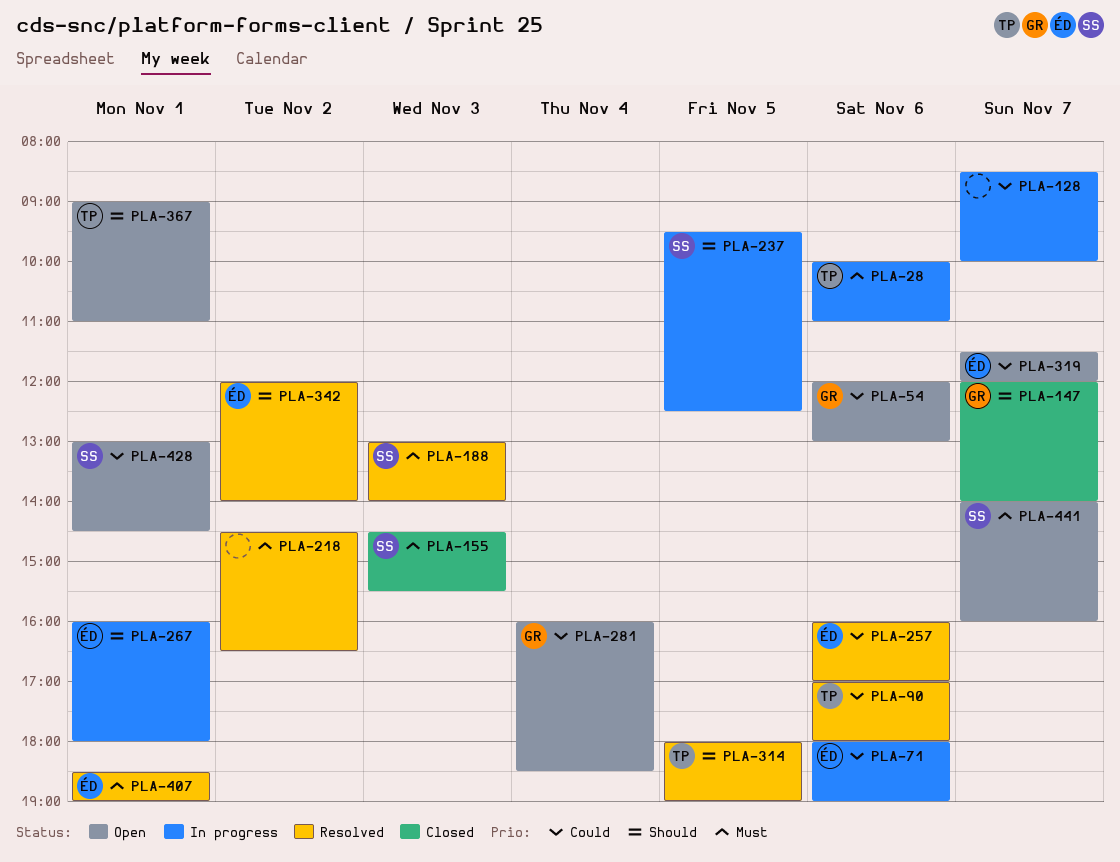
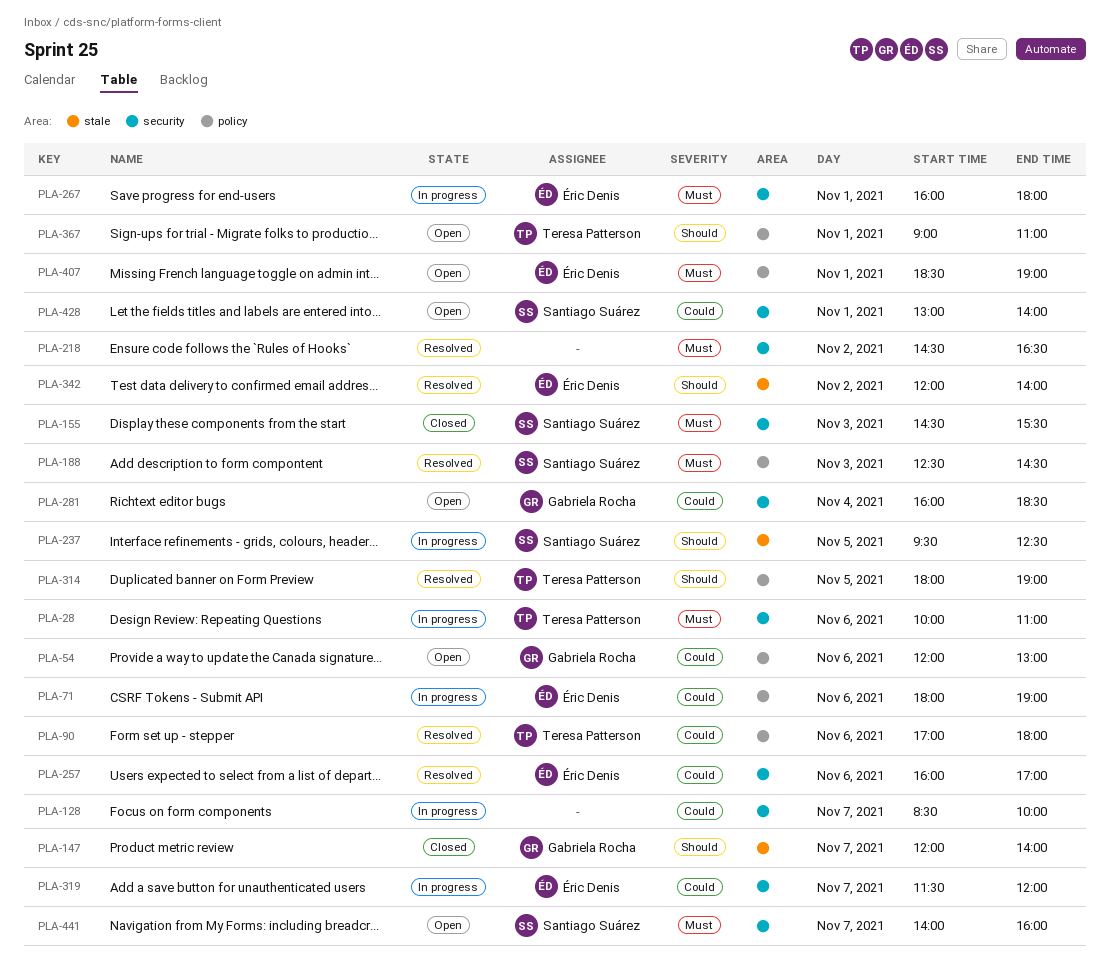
PLA-188, begins: 13:00 -> 12:30
PLA-188, ends: 14:00 -> 14:30
PLA-267, priority: Should -> Must
PLA-319, status: Open -> In progress
PLA-407, status: Resolved -> Open
PLA-428, ends: 14:30 -> 14:00

